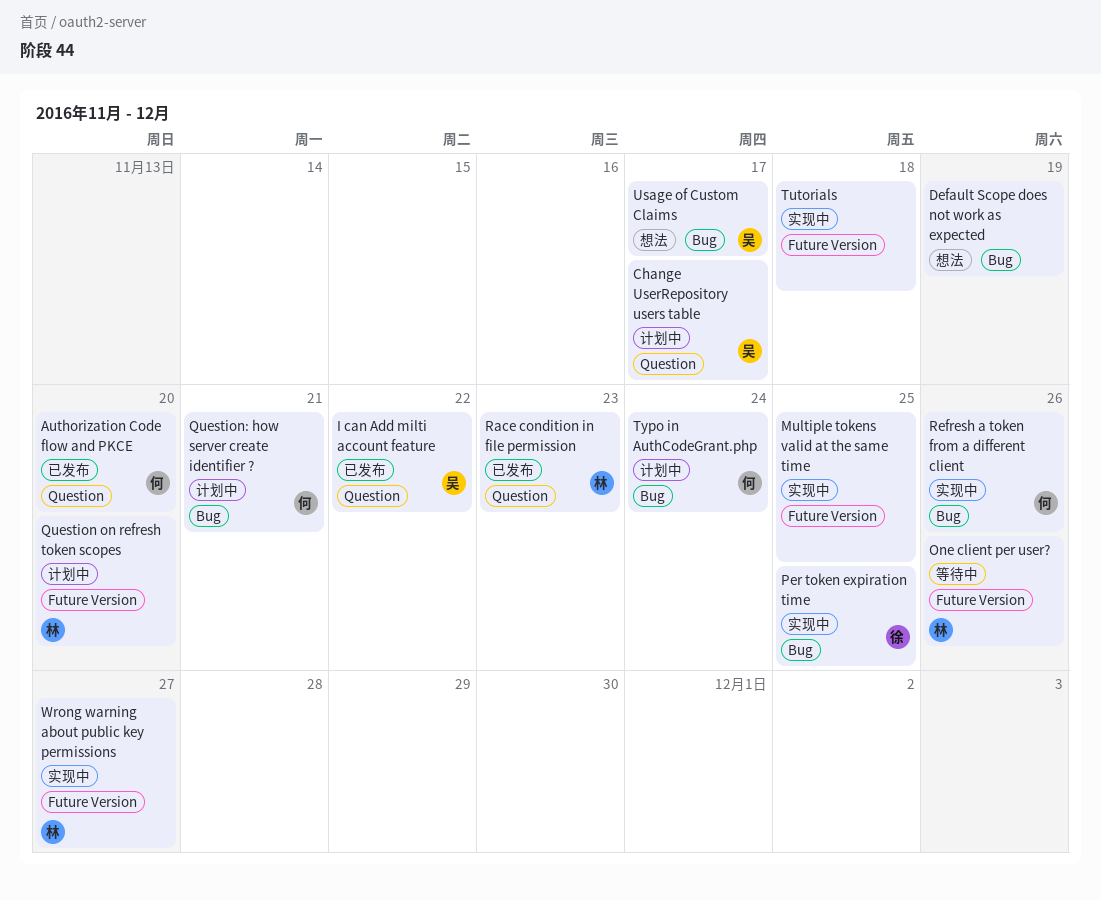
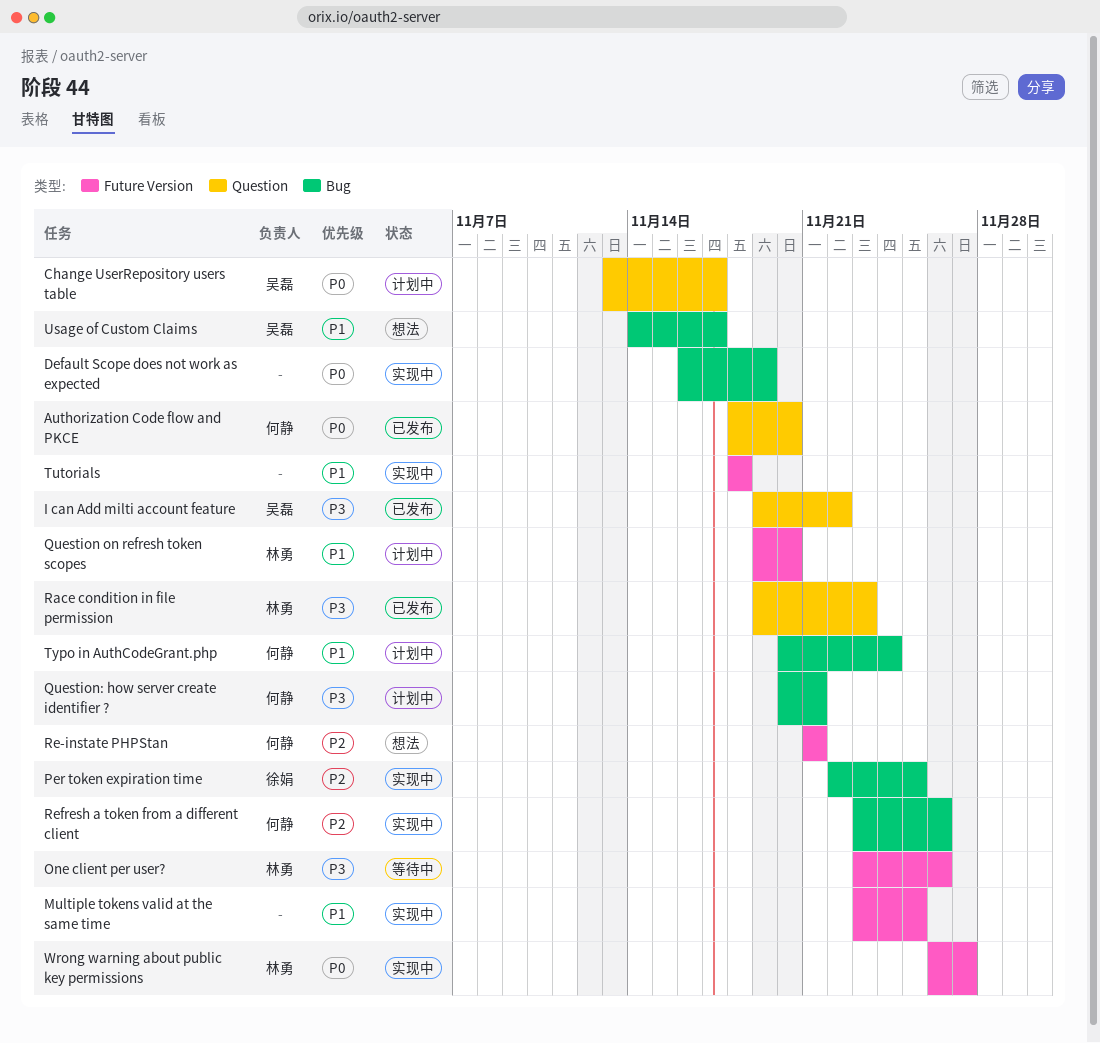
Default Scope does not work as expected, status: 想法 -> 实现中
Re-instate PHPStan: none -> present

